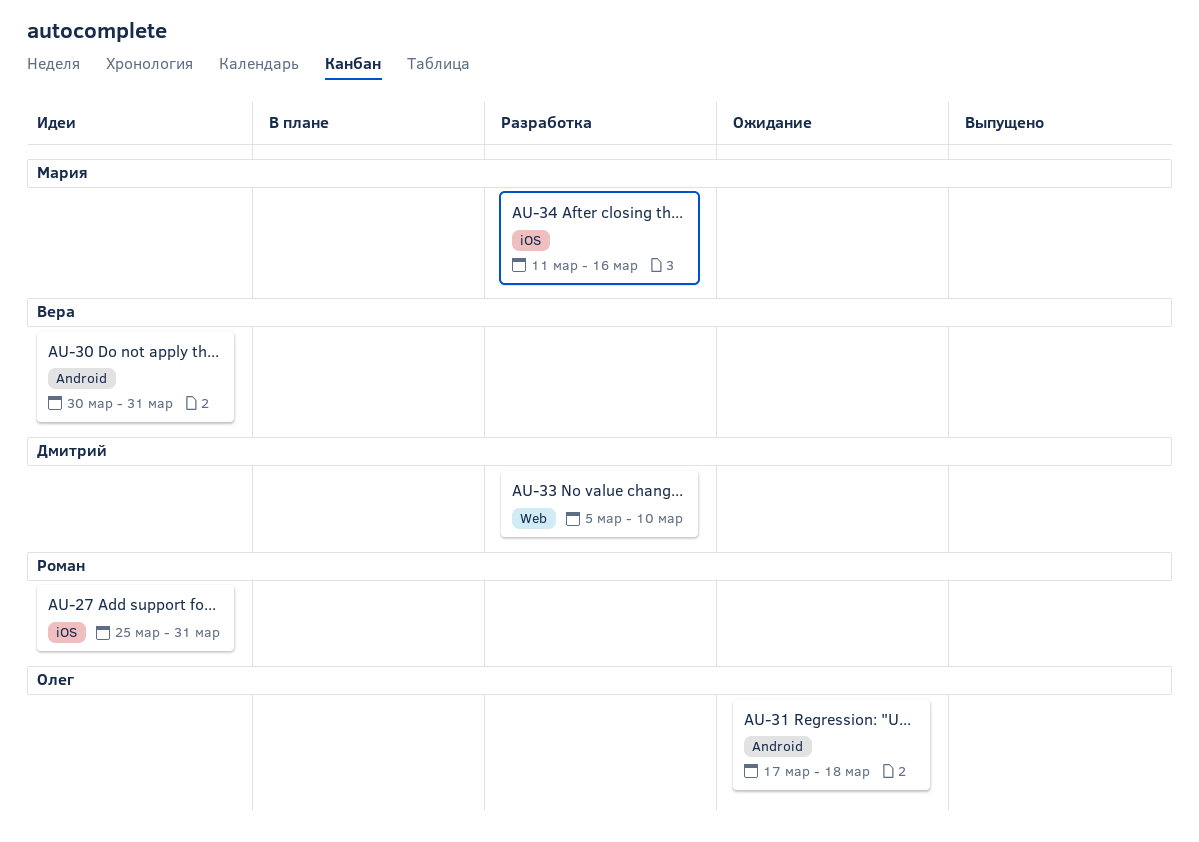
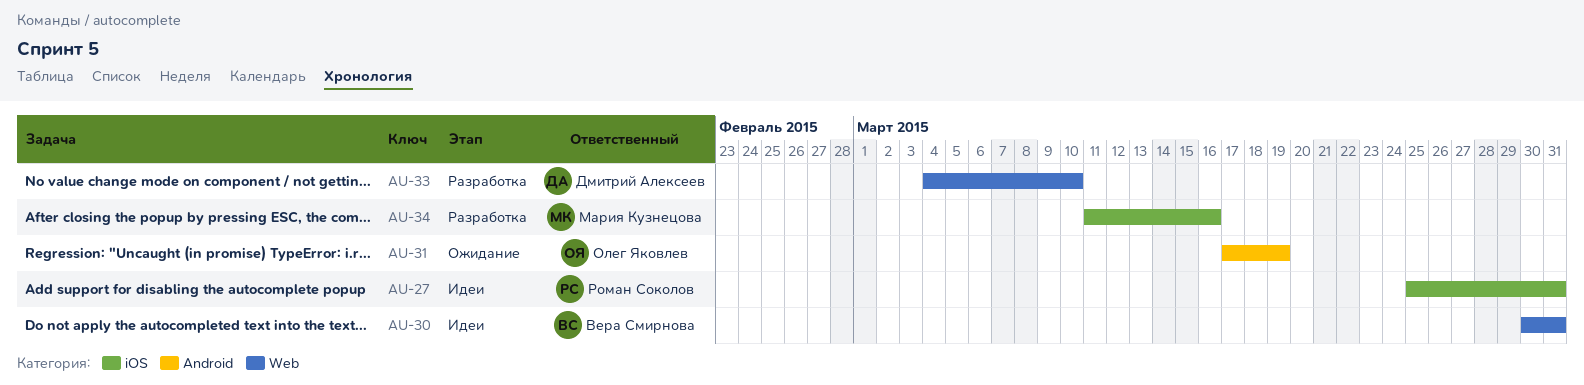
AU-30, label: Android -> Web
AU-31, due: Mar 18 -> Mar 19
AU-33, start: Mar 5 -> Mar 4

